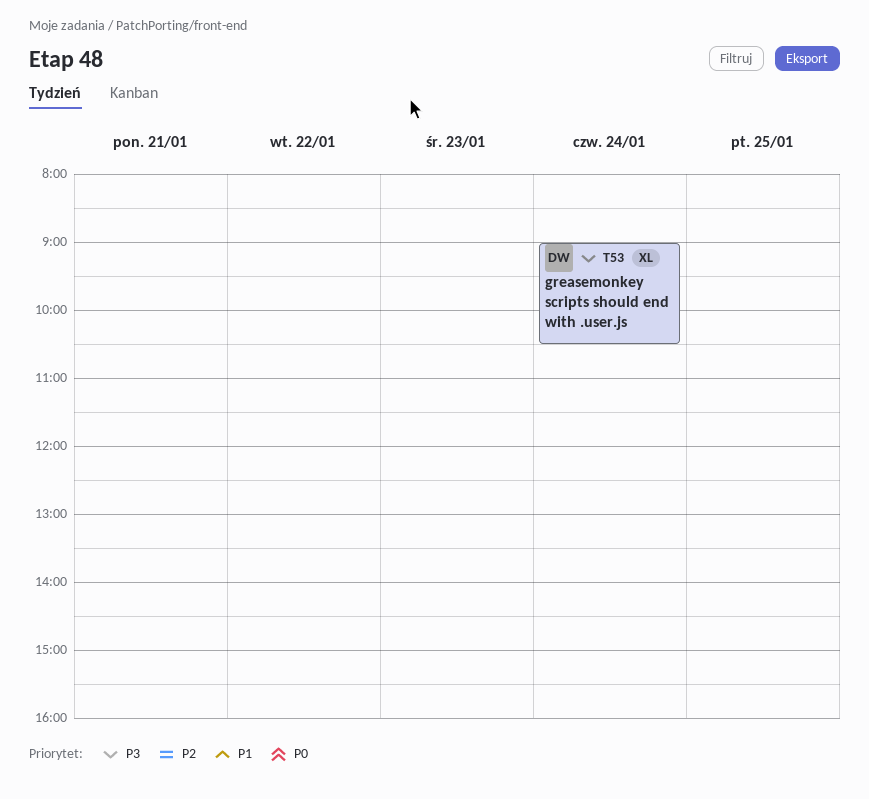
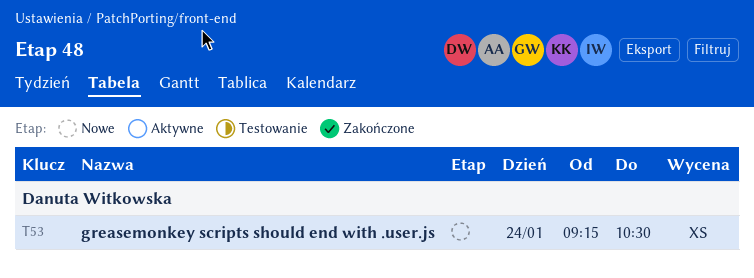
T53, estimate: XL -> XS
T53, begins: 09:00 -> 09:15

